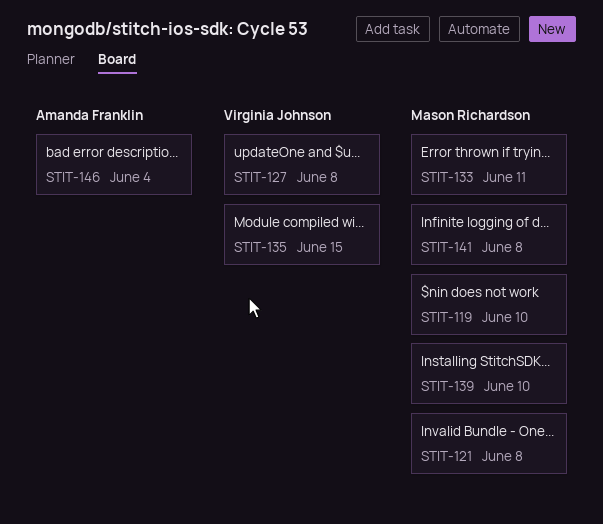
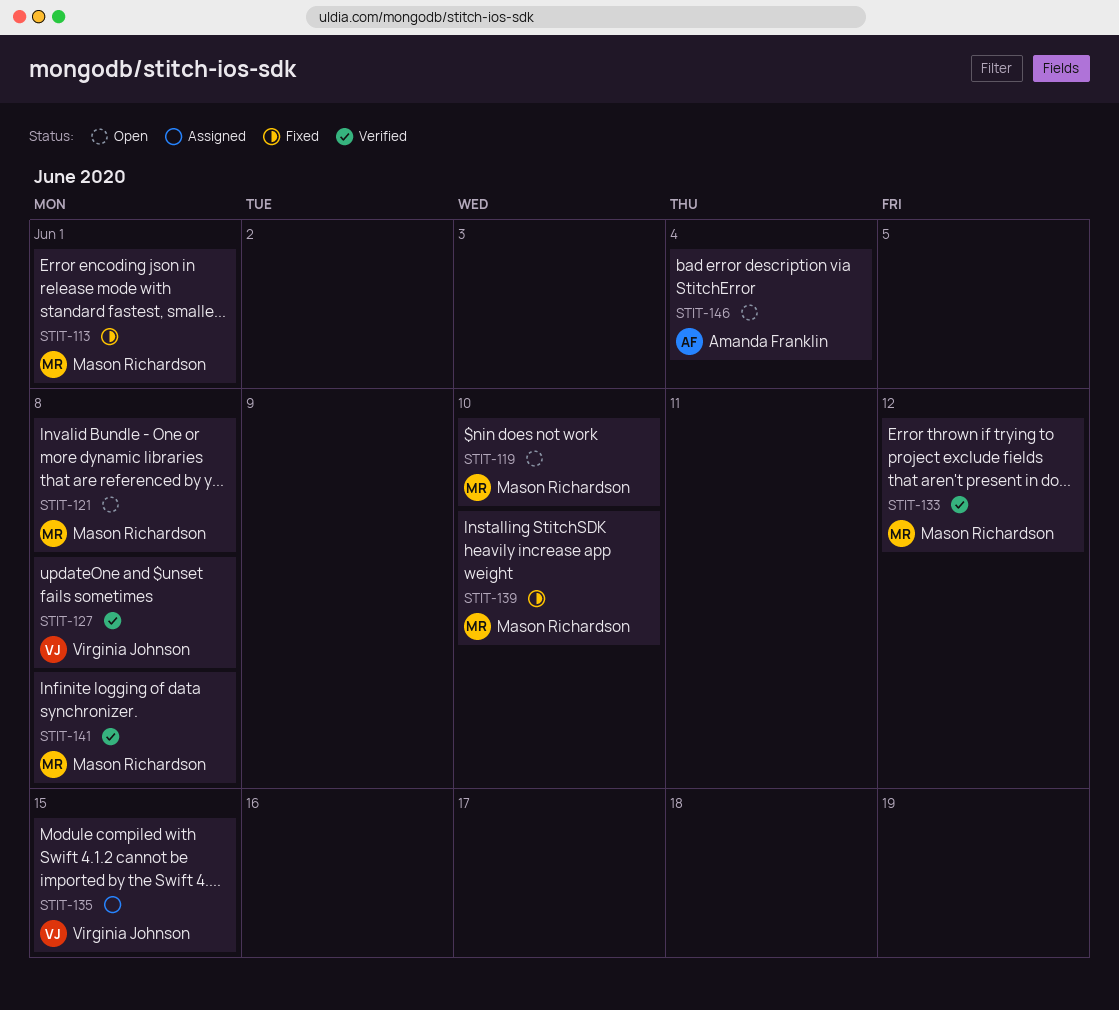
STIT-113: none -> present
STIT-133, due: Jun 11 -> Jun 12

